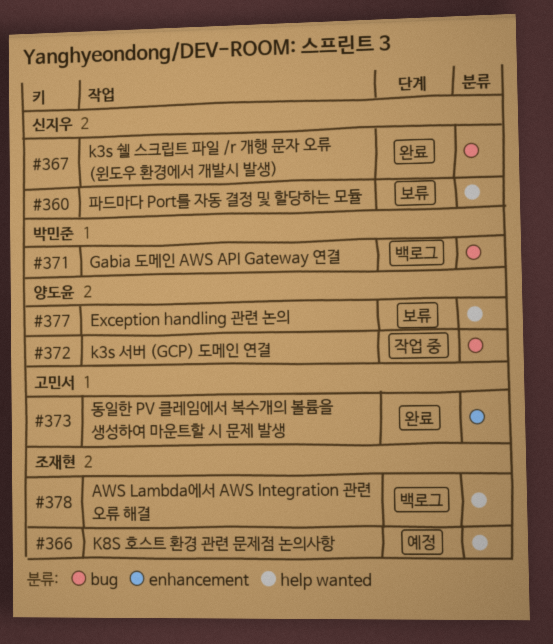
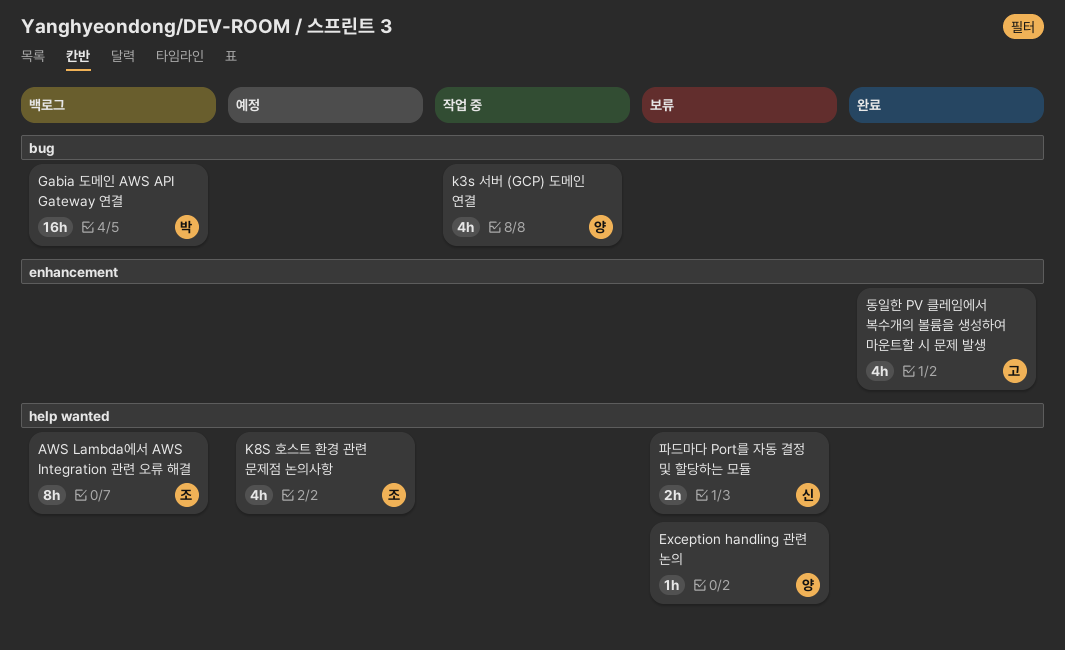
k3s 쉘 스크립트 파일 /r 개행 문자 오류 (윈도우 환경에서 개발시 발생): present -> none

